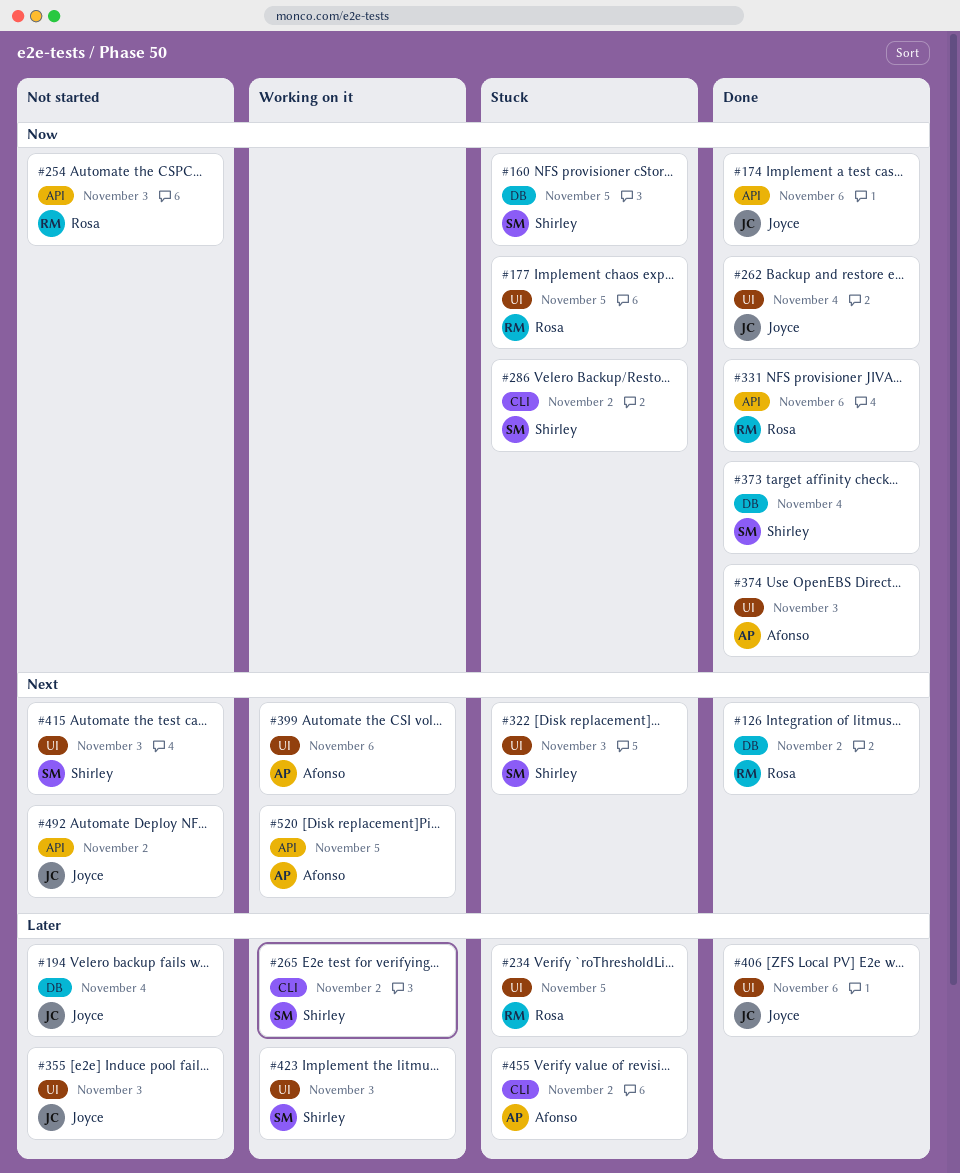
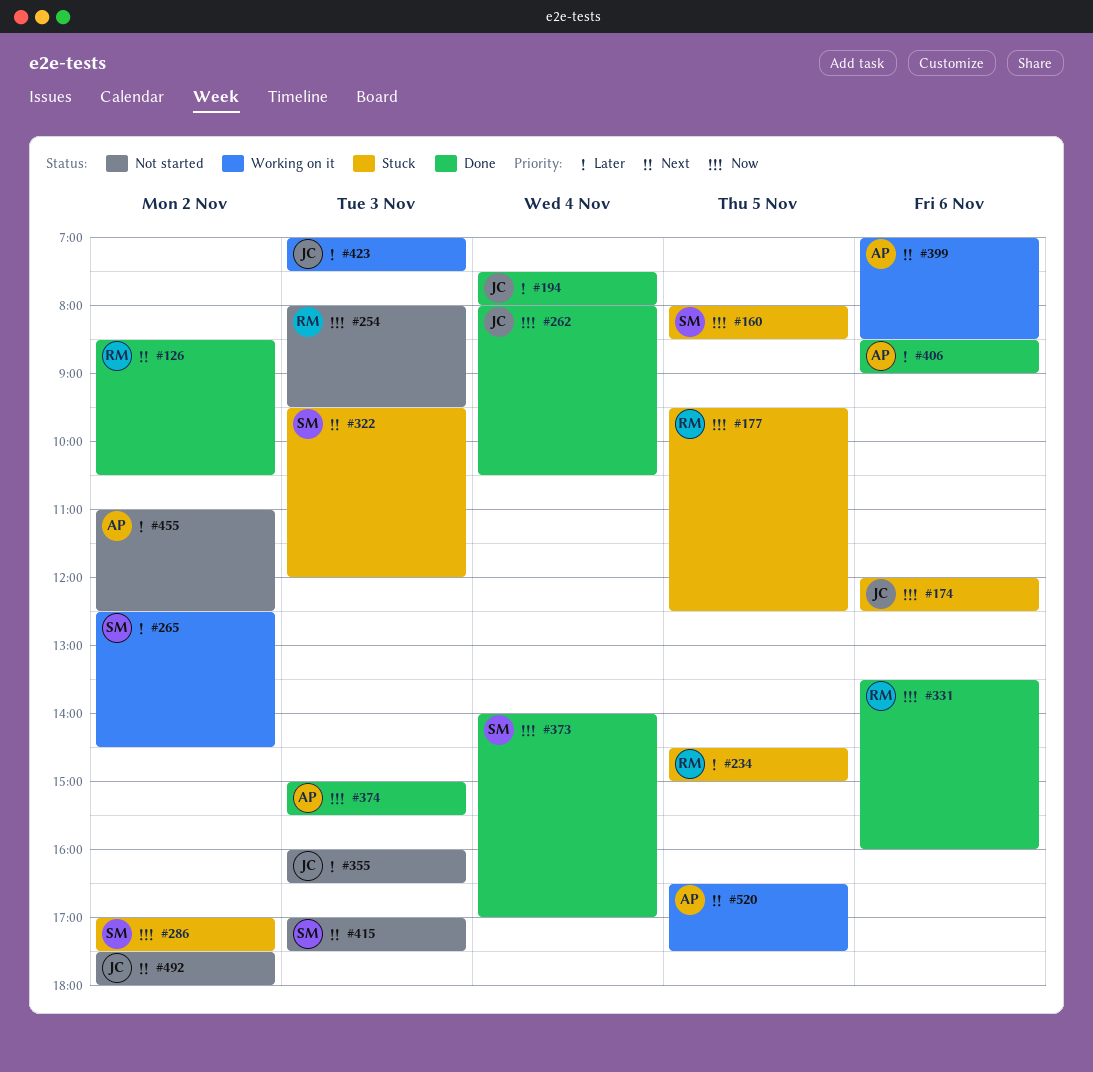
#174, status: Done -> Stuck
#194, status: Not started -> Done
#406, owner: Joyce -> Afonso
#423, owner: Shirley -> Joyce
#455, status: Stuck -> Not started

